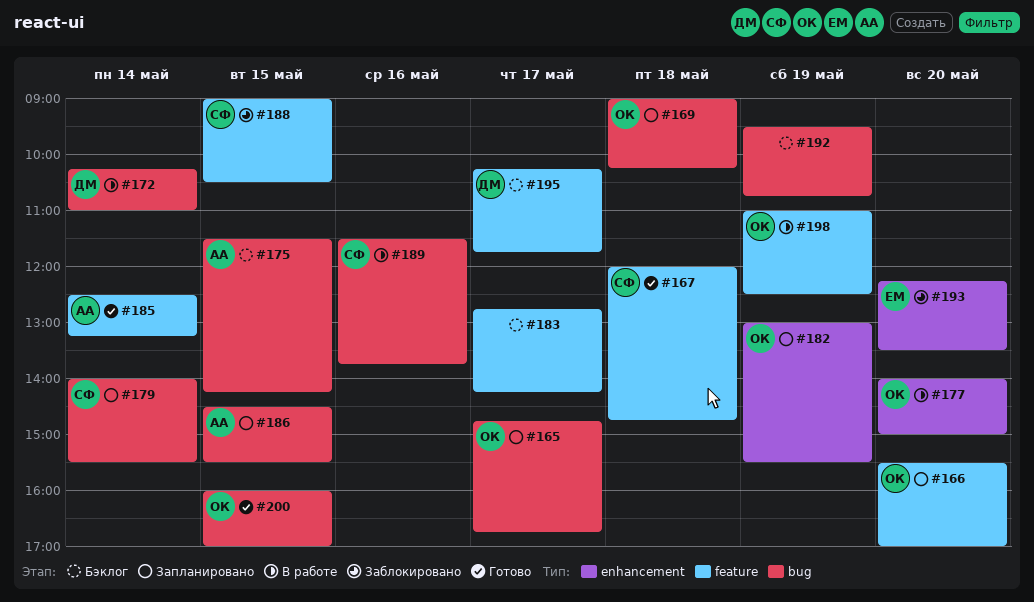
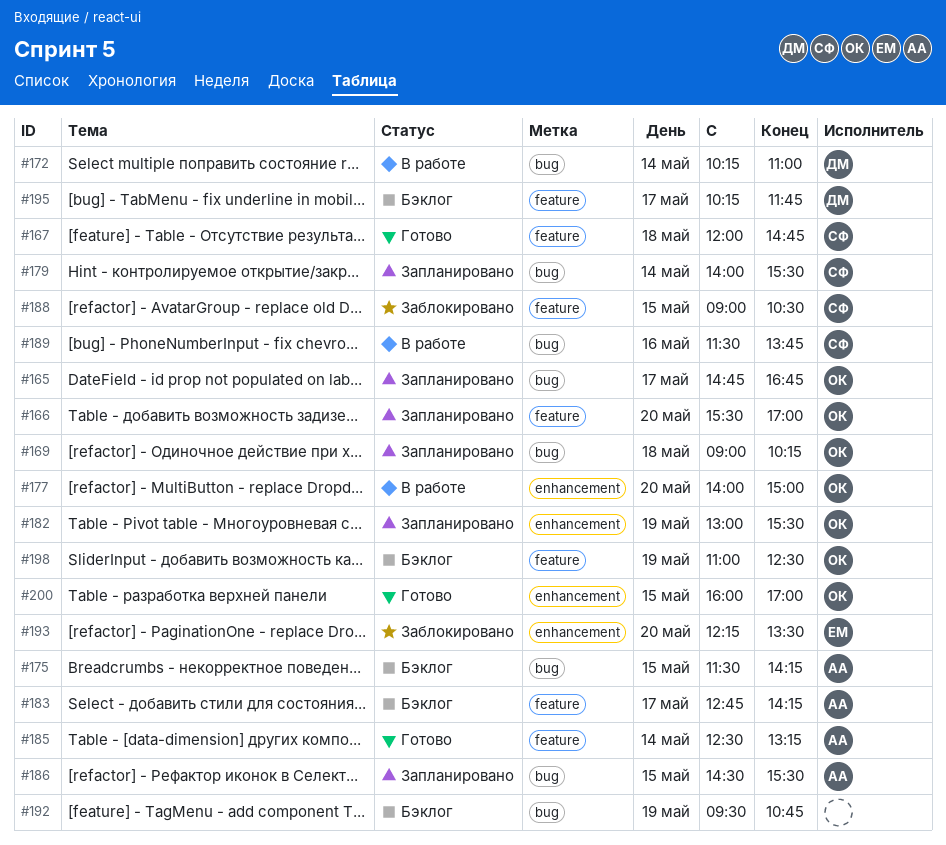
#183, owner: none -> АА
#198, status: В работе -> Бэклог
#200, label: bug -> enhancement

